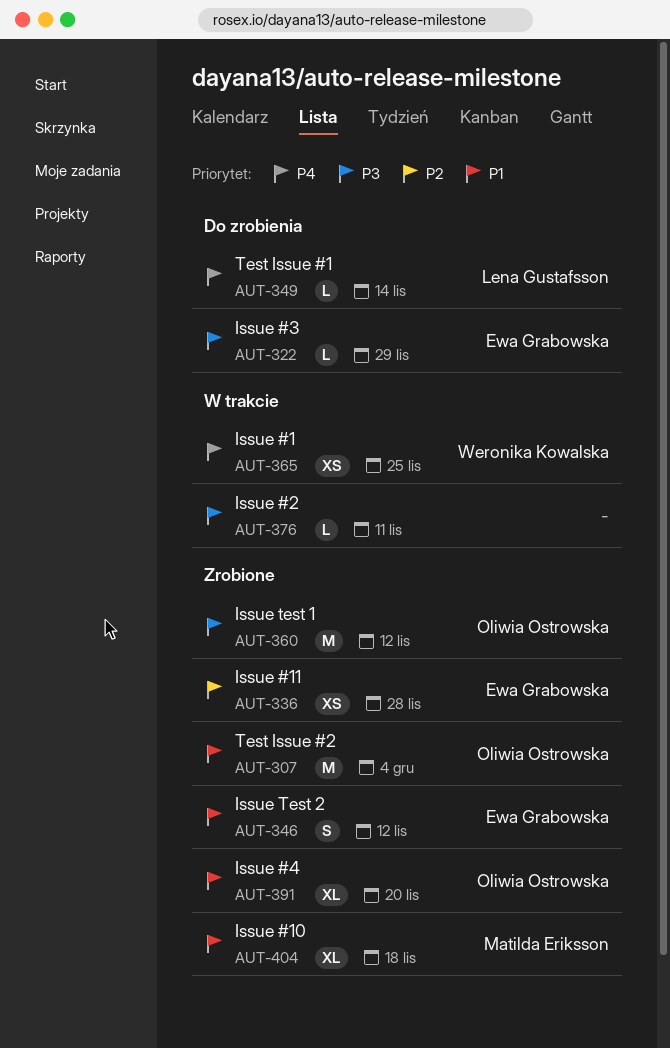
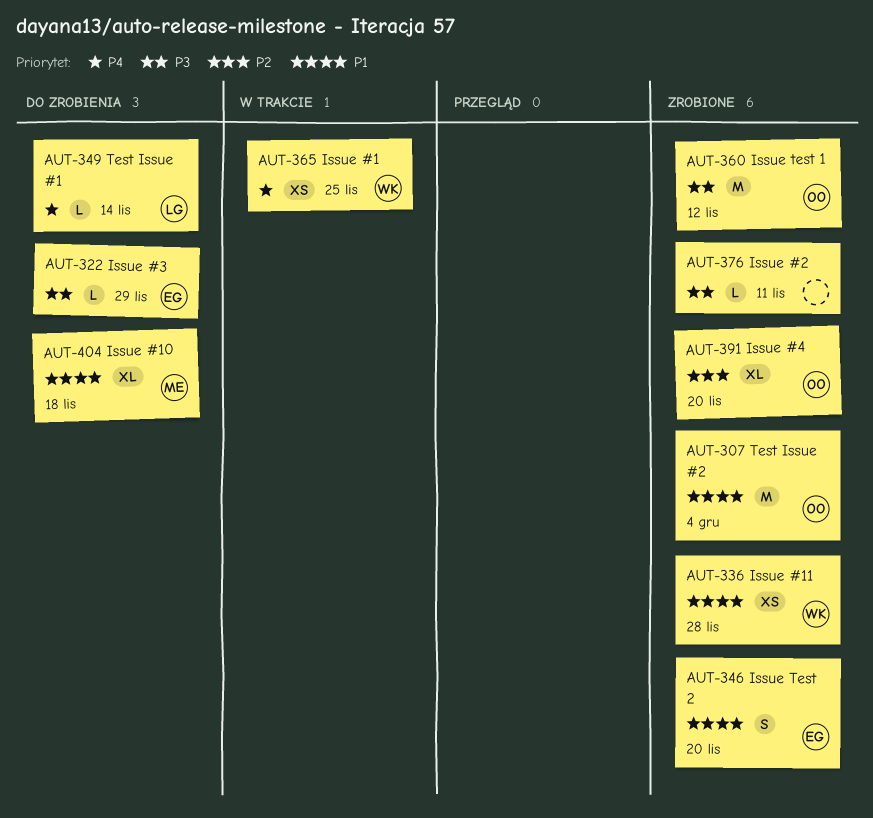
AUT-336, owner: Ewa Grabowska -> Weronika Kowalska
AUT-336, priority: P2 -> P1
AUT-346, due: Nov 12 -> Nov 20
AUT-376, status: W trakcie -> Zrobione
AUT-391, priority: P1 -> P2
AUT-404, status: Zrobione -> Do zrobienia

